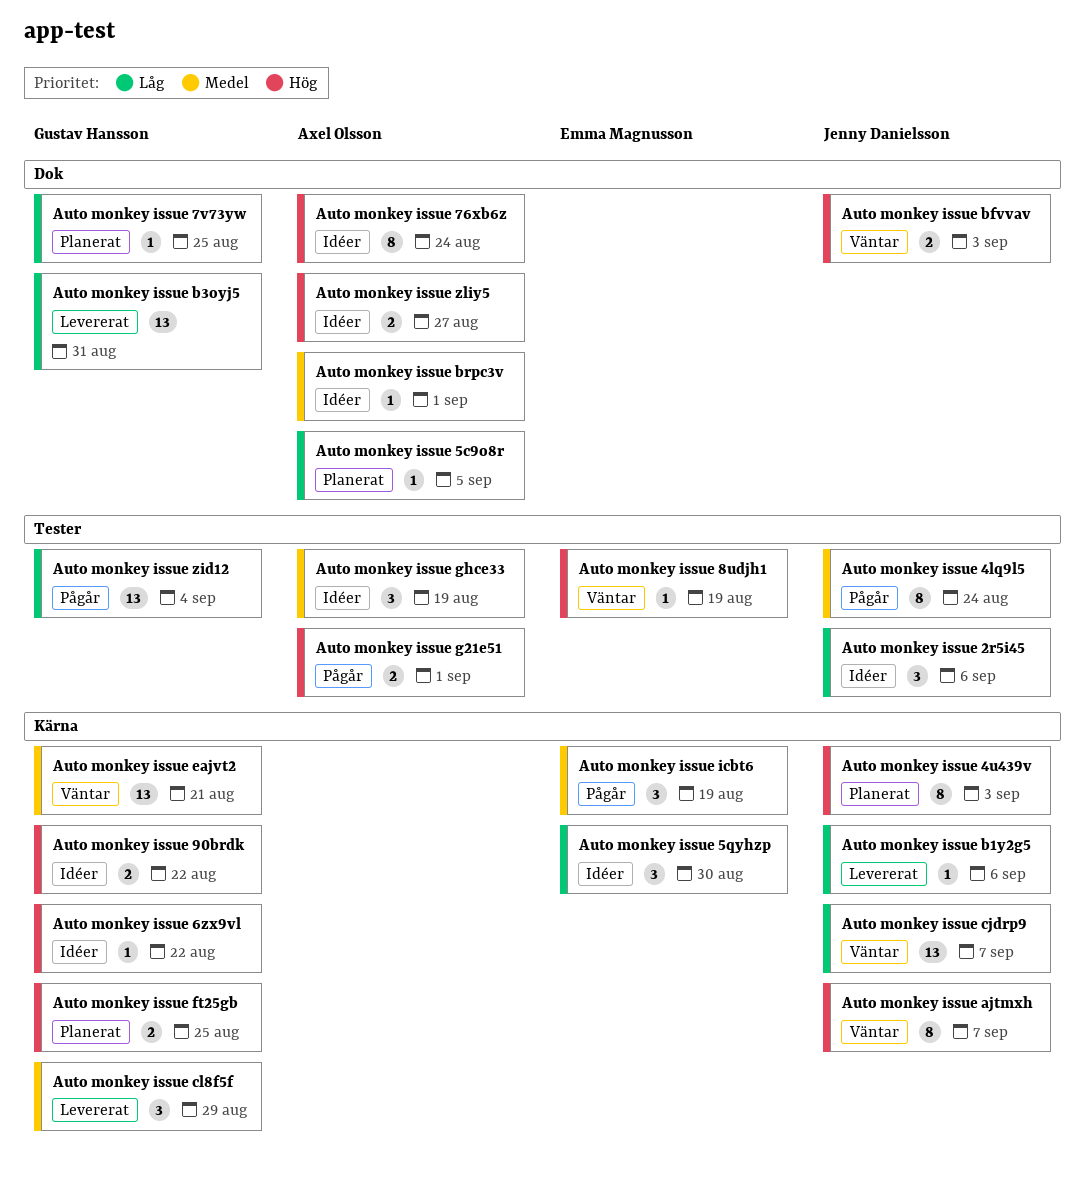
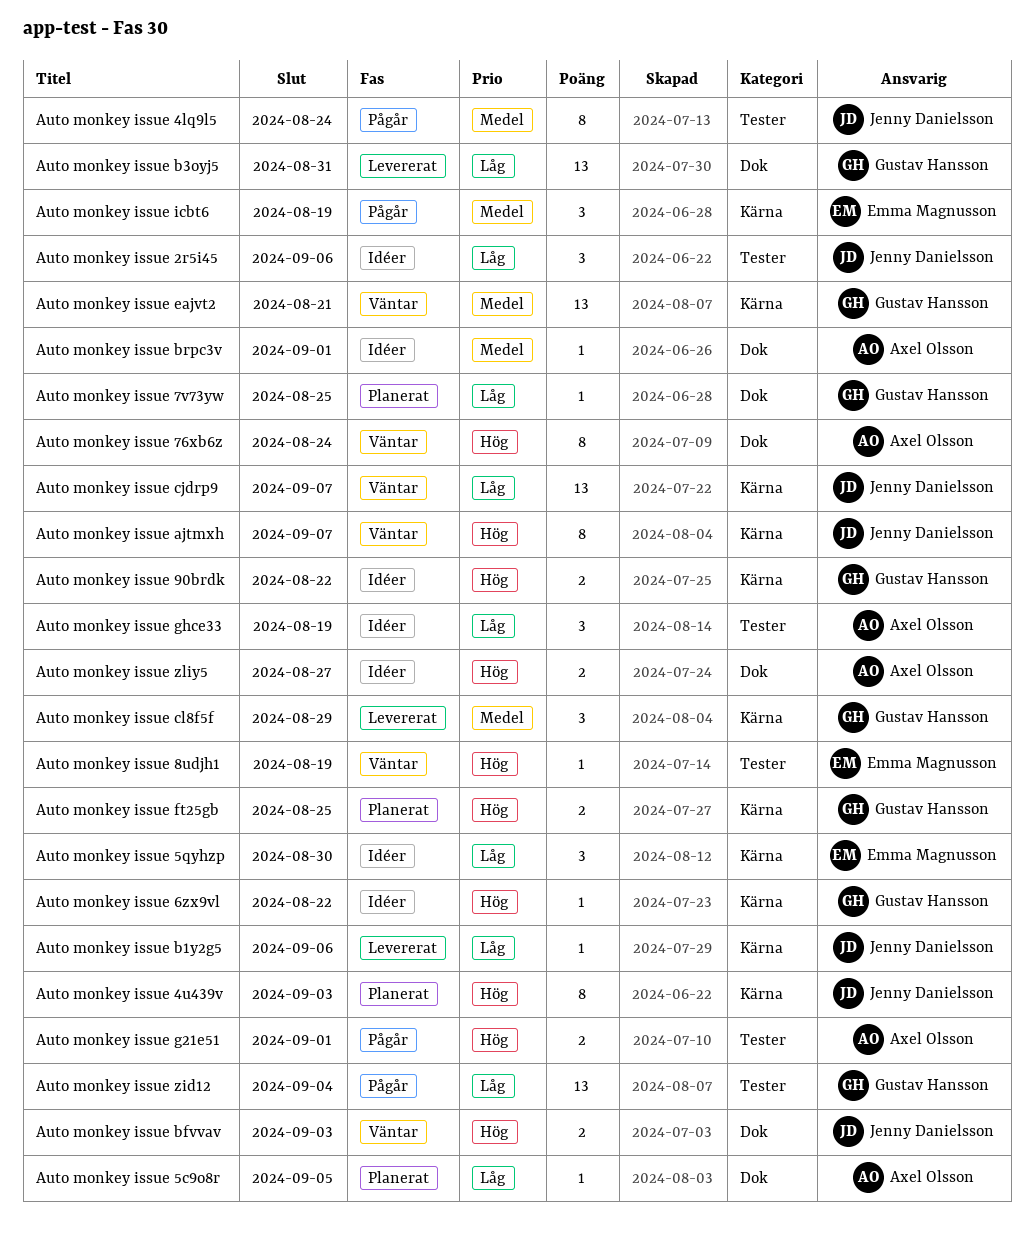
Auto monkey issue 76xb6z, status: Idéer -> Väntar
Auto monkey issue ghce33, priority: Medel -> Låg

